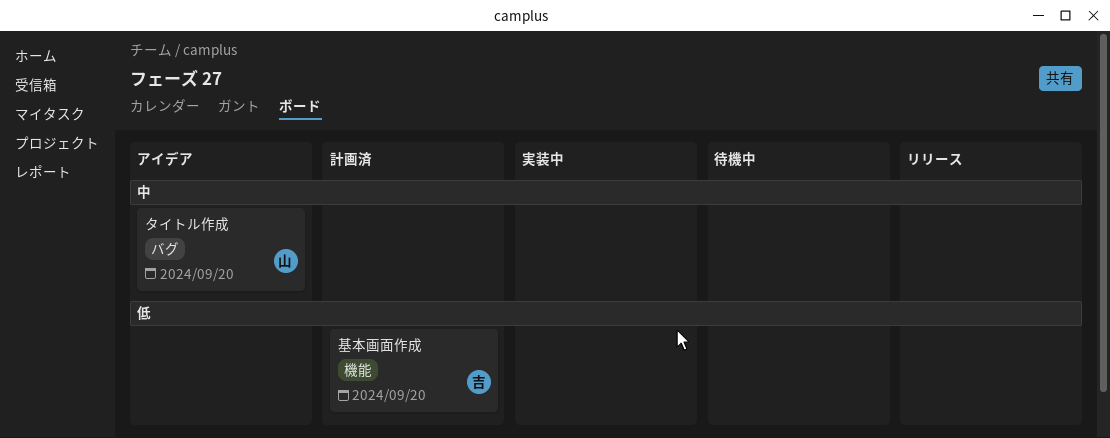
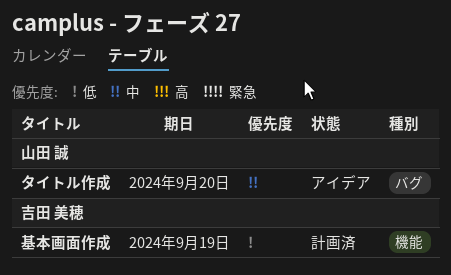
基本画面作成, due: Sep 20 -> Sep 19

